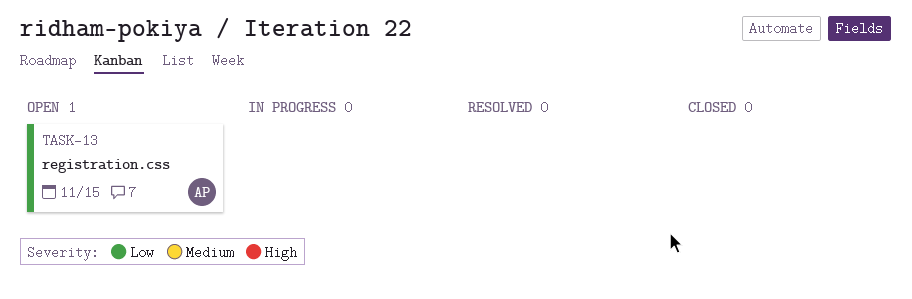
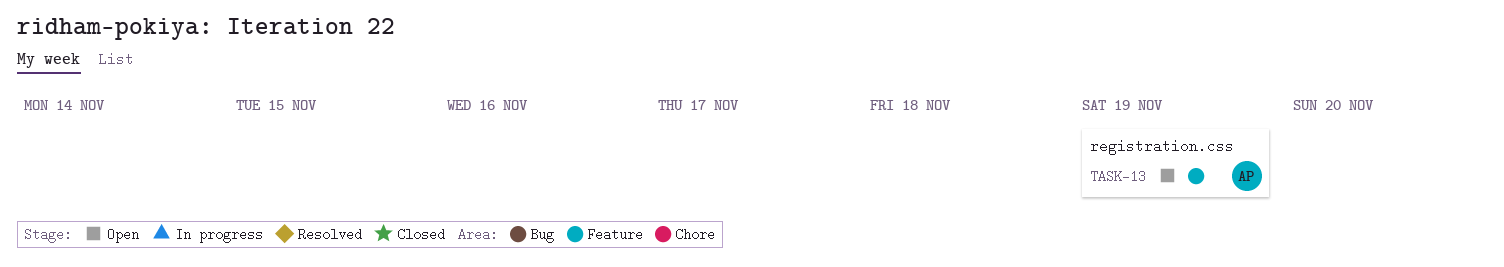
TASK-13, due: Nov 15 -> Nov 19

